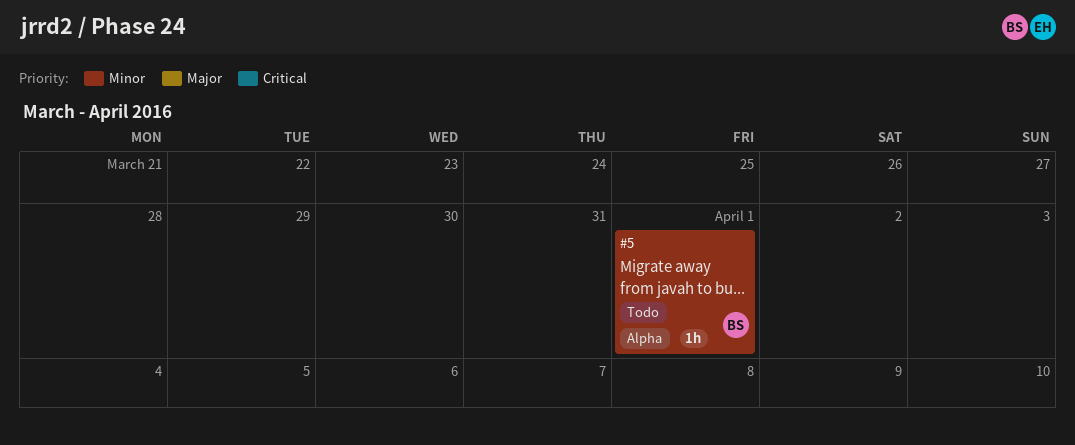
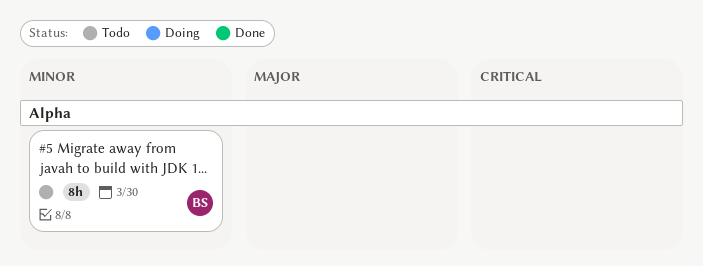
#5, estimate: 1h -> 8h
#5, due: Apr 1 -> Mar 30

